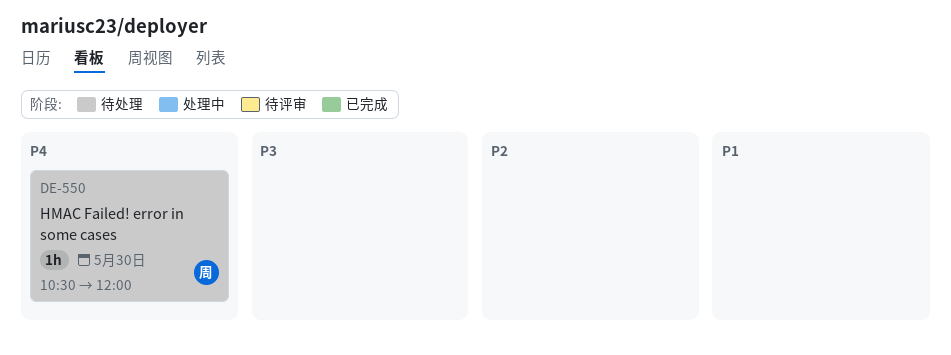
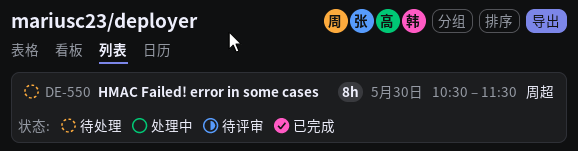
DE-550, estimate: 1h -> 8h
DE-550, ends: 12:00 -> 11:30

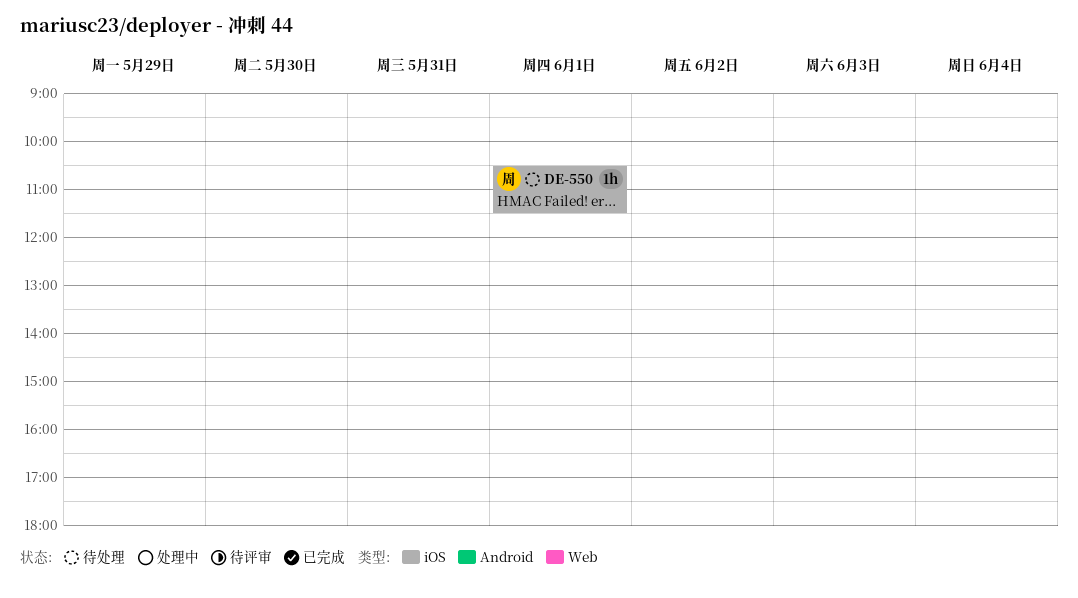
DE-550, estimate: 8h -> 1h
DE-550, day: May 30 -> Jun 1

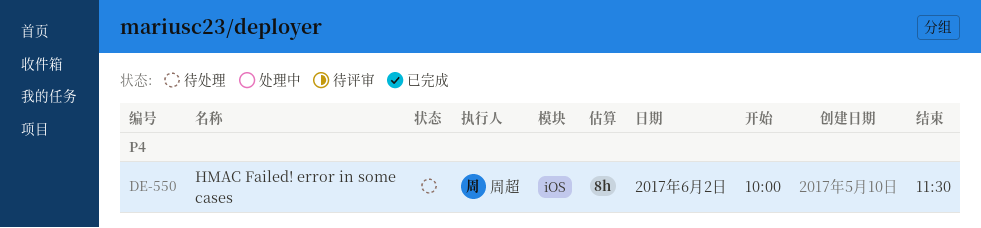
DE-550, estimate: 1h -> 8h
DE-550, day: Jun 1 -> Jun 2
DE-550, begins: 10:30 -> 10:00

